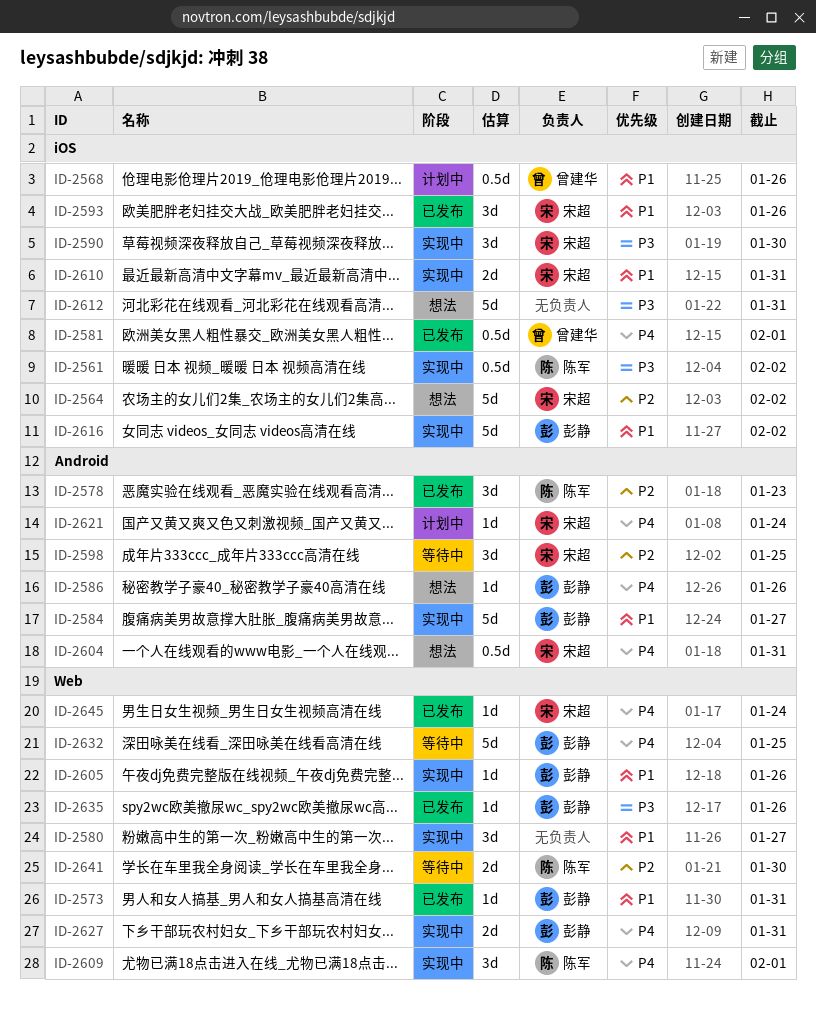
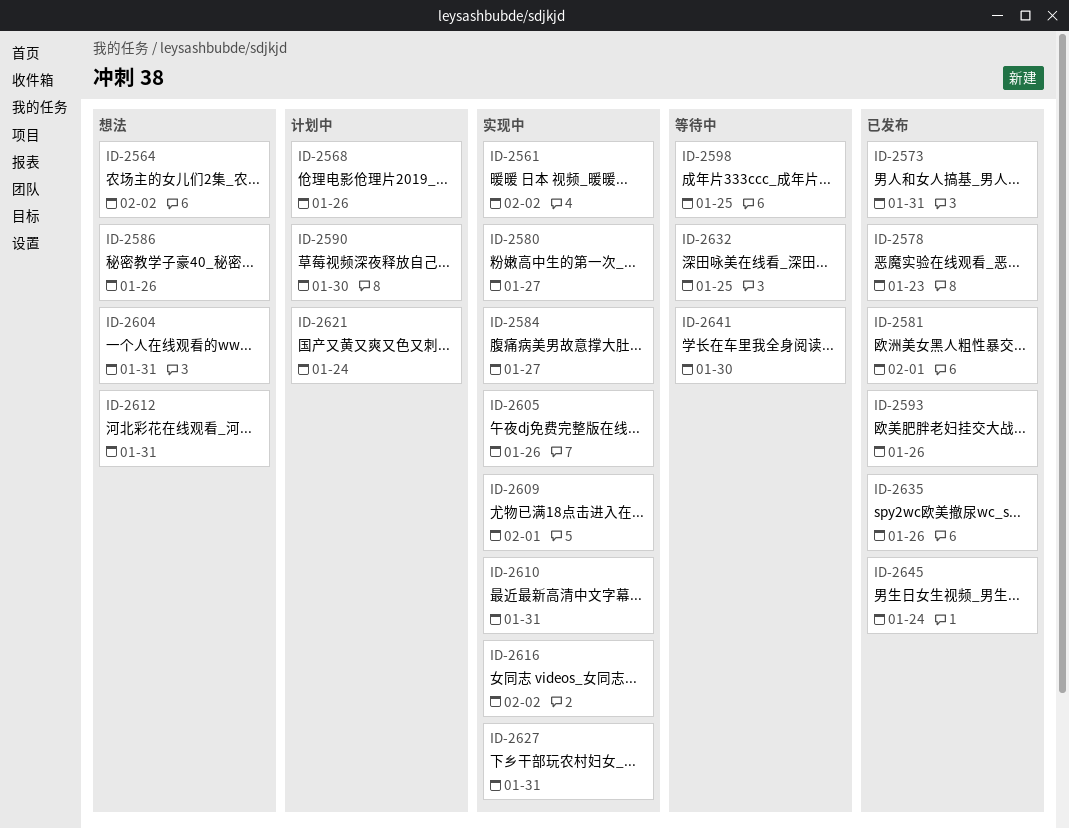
ID-2590, status: 实现中 -> 计划中

